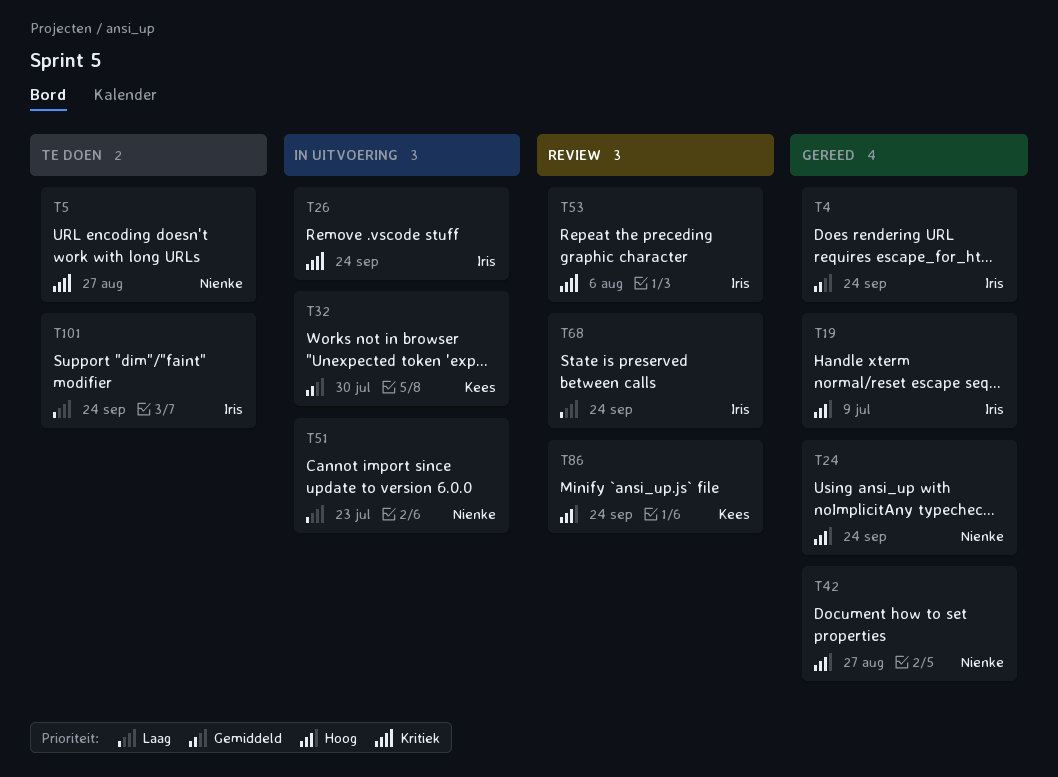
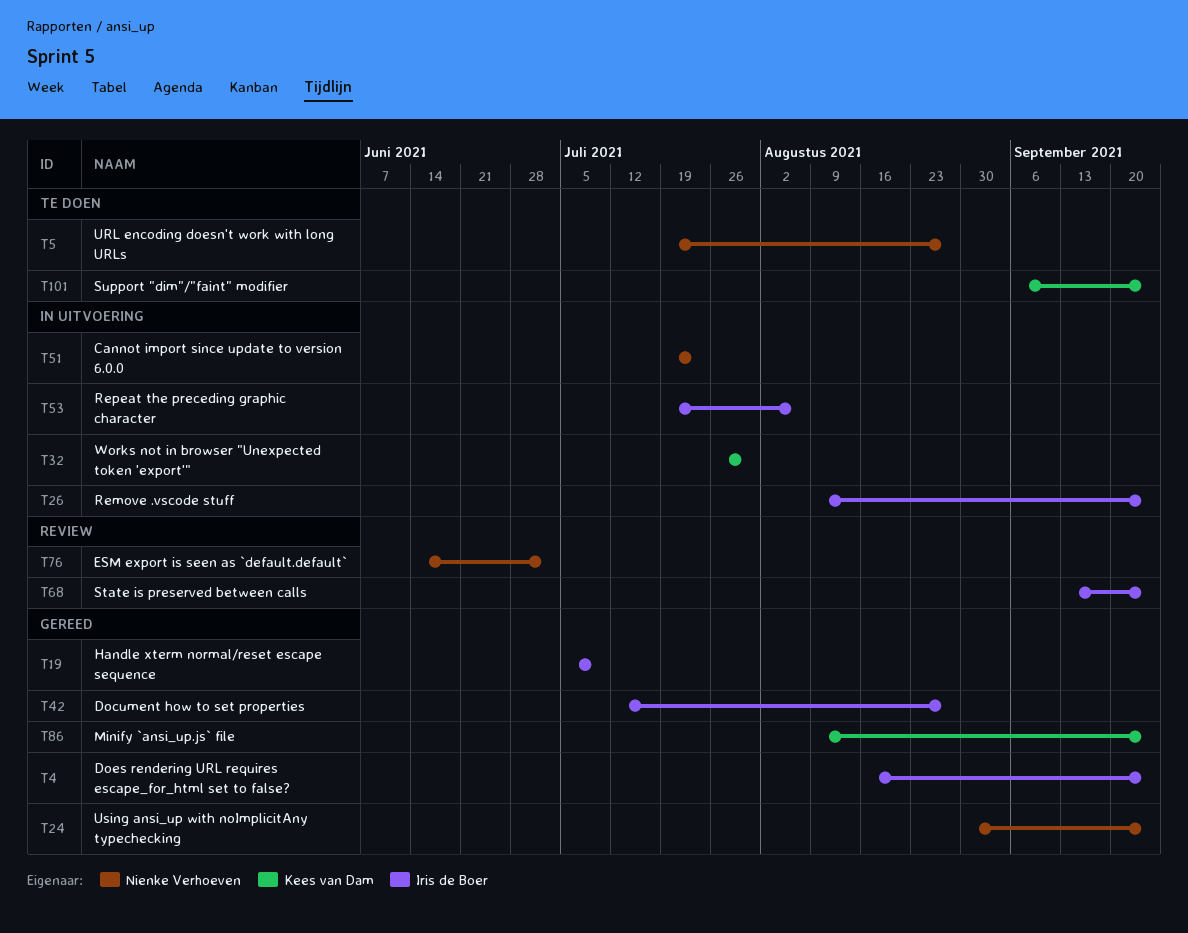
T42, owner: Nienke Verhoeven -> Iris de Boer
T53, status: Review -> In uitvoering
T76: none -> present
T86, status: Review -> Gereed
T101, owner: Iris de Boer -> Kees van Dam

